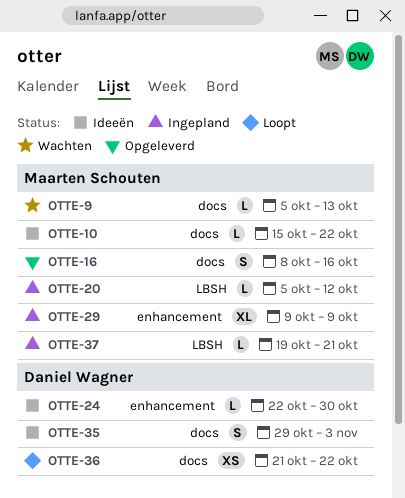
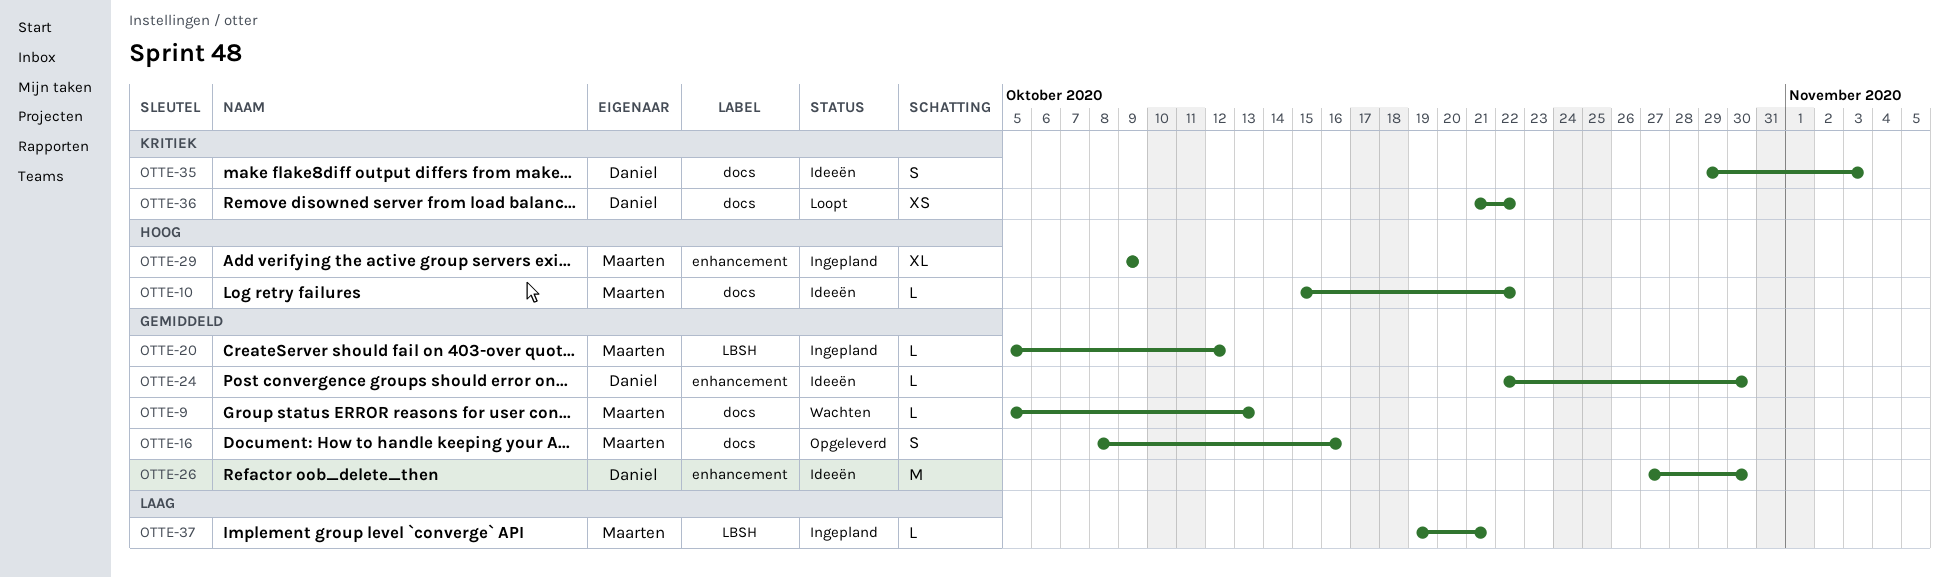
OTTE-26: none -> present

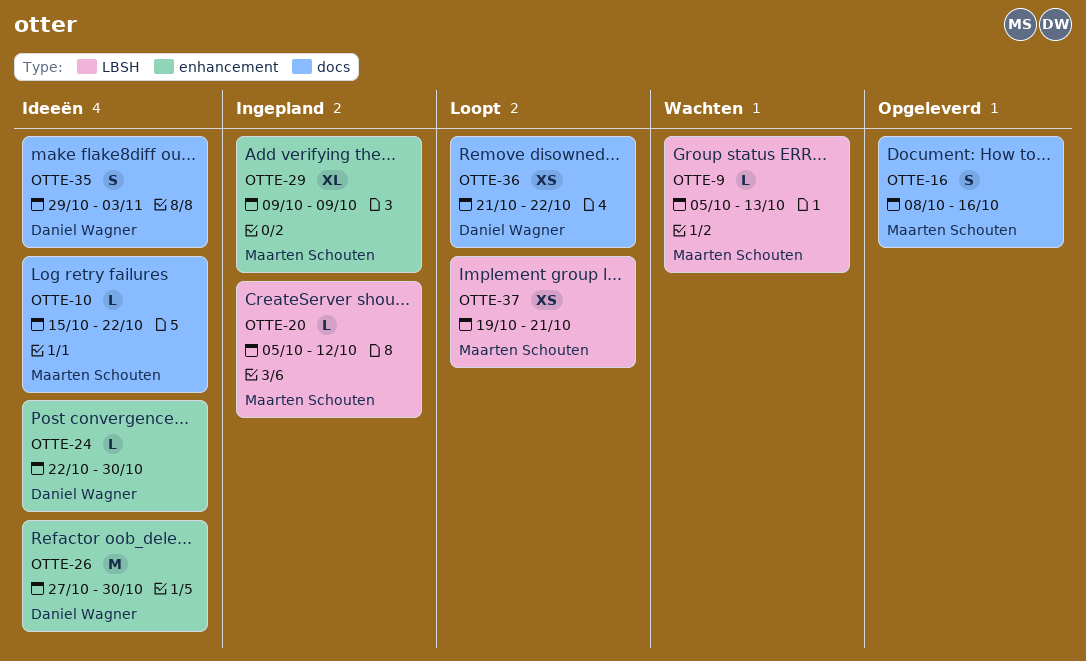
OTTE-9, label: docs -> LBSH
OTTE-37, status: Ingepland -> Loopt
OTTE-37, estimate: L -> XS

